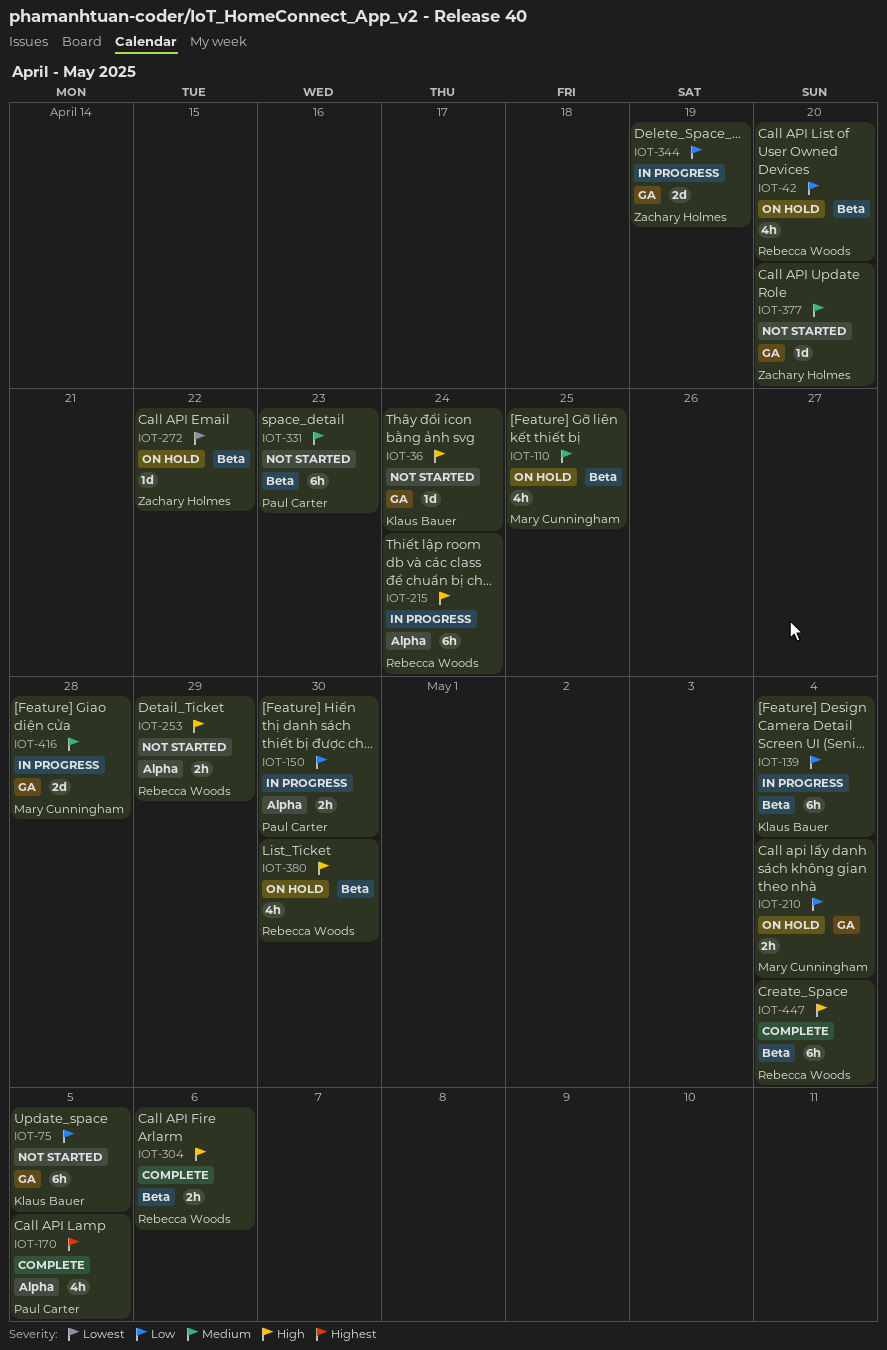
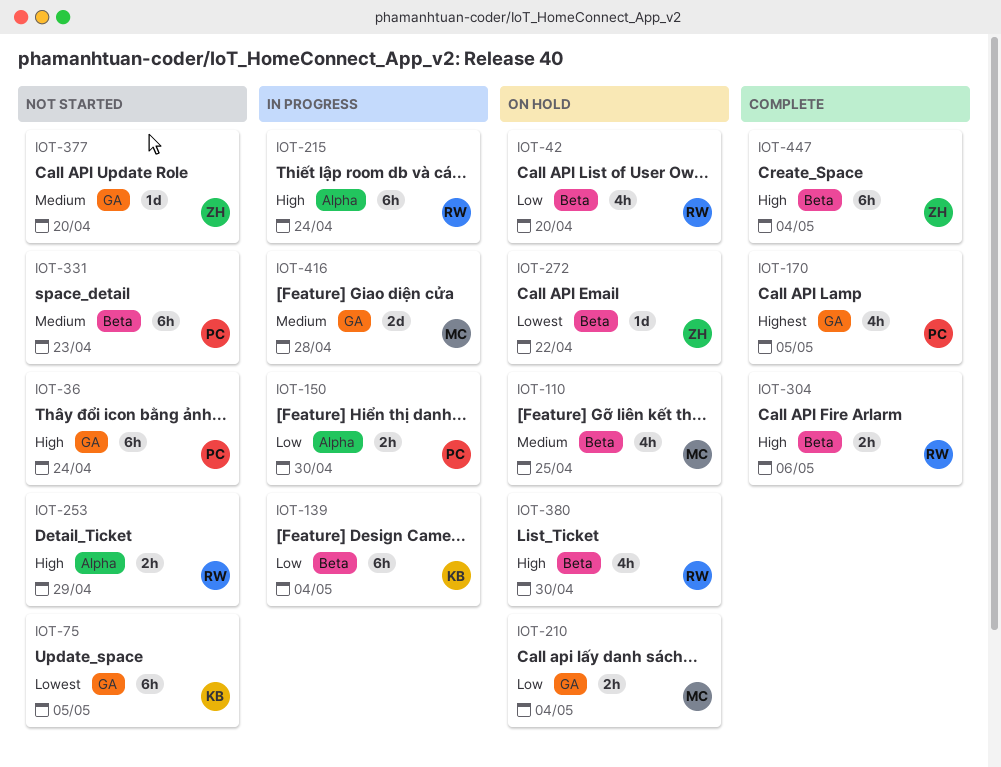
IOT-36, owner: Klaus Bauer -> Paul Carter
IOT-36, estimate: 1d -> 6h
IOT-75, priority: Low -> Lowest
IOT-170, label: Alpha -> GA
IOT-344: present -> none
IOT-447, owner: Rebecca Woods -> Zachary Holmes

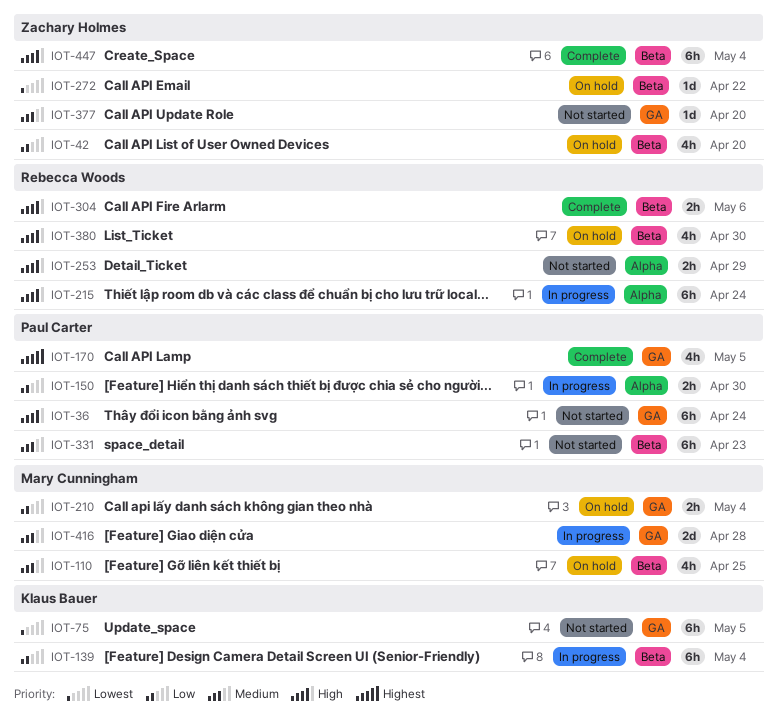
IOT-42, owner: Rebecca Woods -> Zachary Holmes

